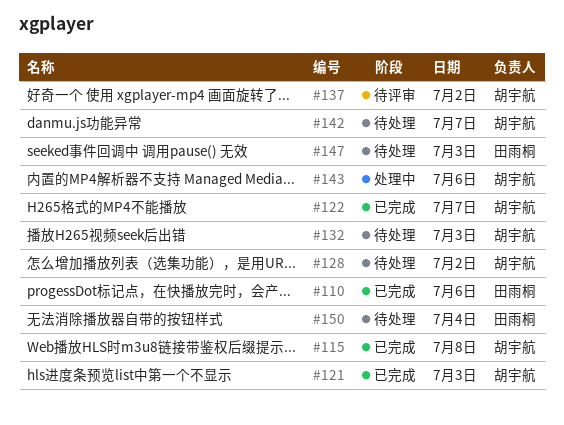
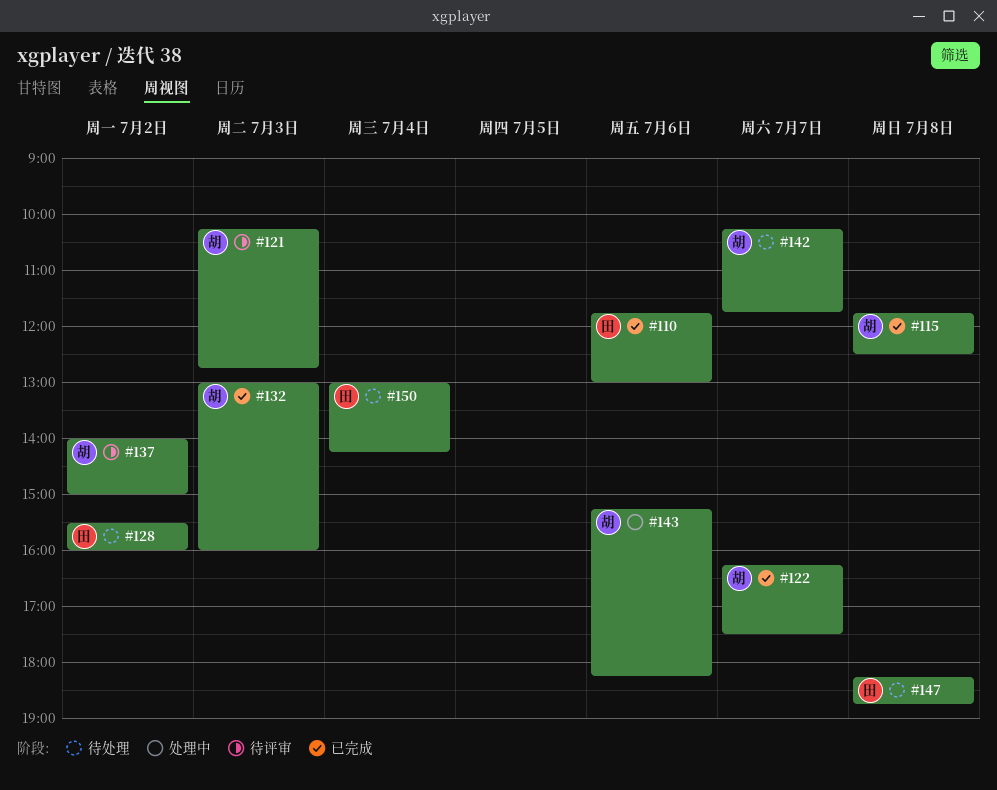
#121, status: 已完成 -> 待评审
#128, owner: 胡宇航 -> 田雨桐
#132, status: 待处理 -> 已完成
#147, day: Jul 3 -> Jul 8

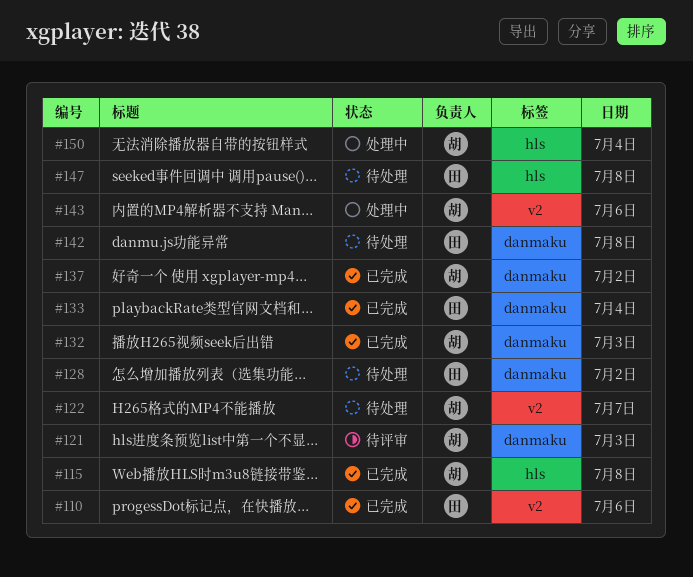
#122, status: 已完成 -> 待处理
#133: none -> present
#137, status: 待评审 -> 已完成
#142, owner: 胡 -> 田
#142, day: Jul 7 -> Jul 8
#150, status: 待处理 -> 处理中
#150, owner: 田 -> 胡

